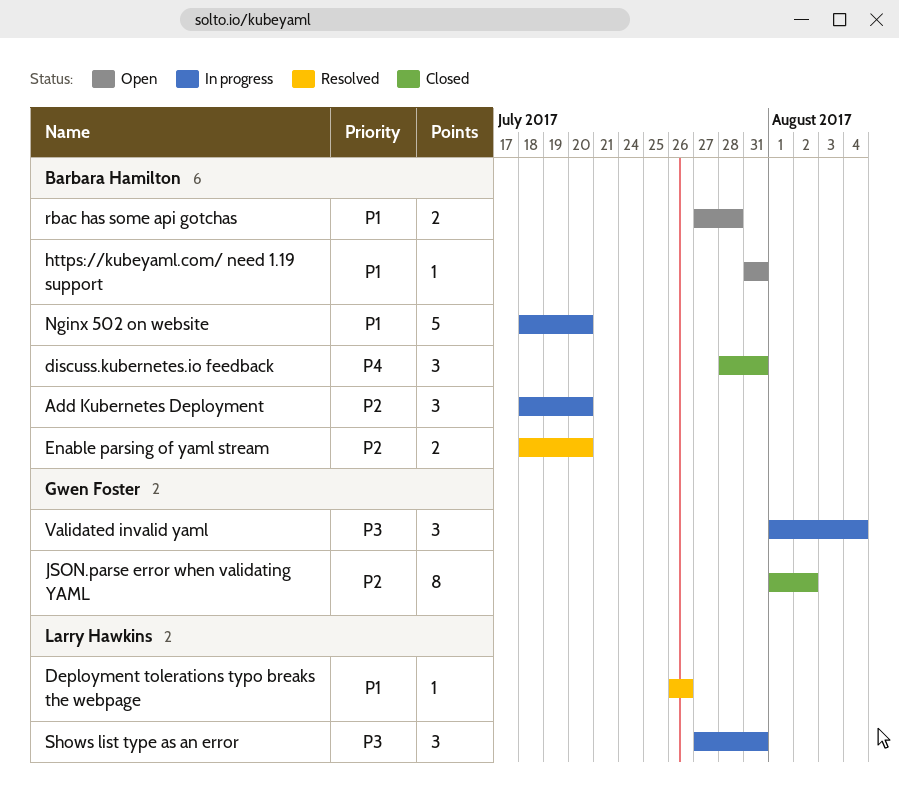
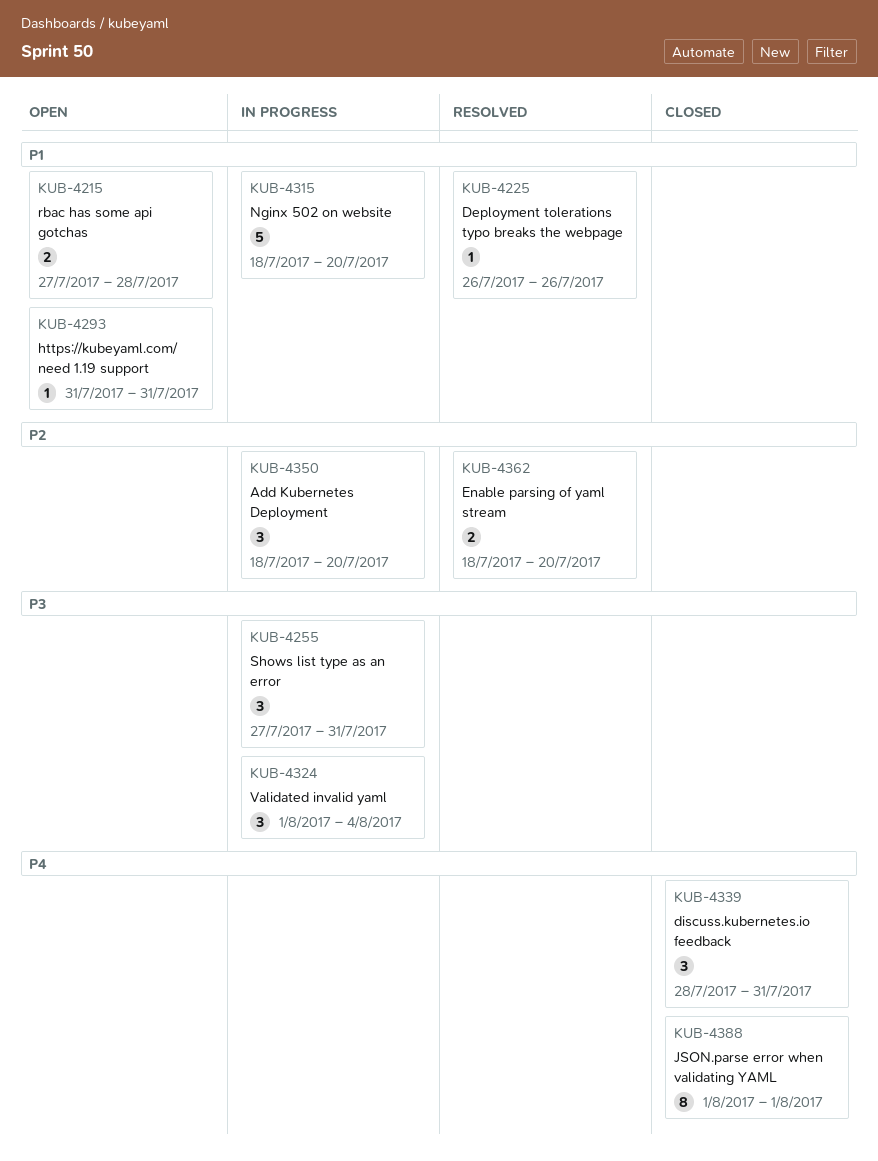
JSON.parse error when validating YAML, priority: P2 -> P4
JSON.parse error when validating YAML, due: Aug 2 -> Aug 1

